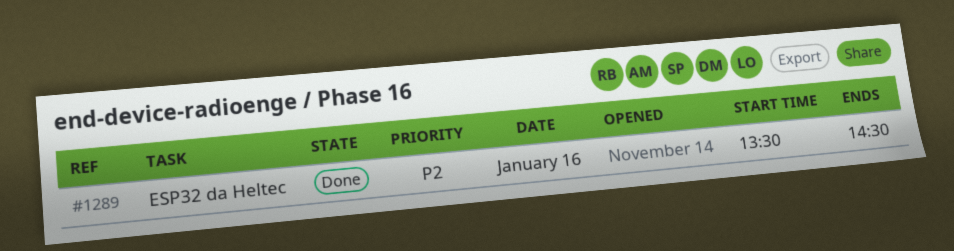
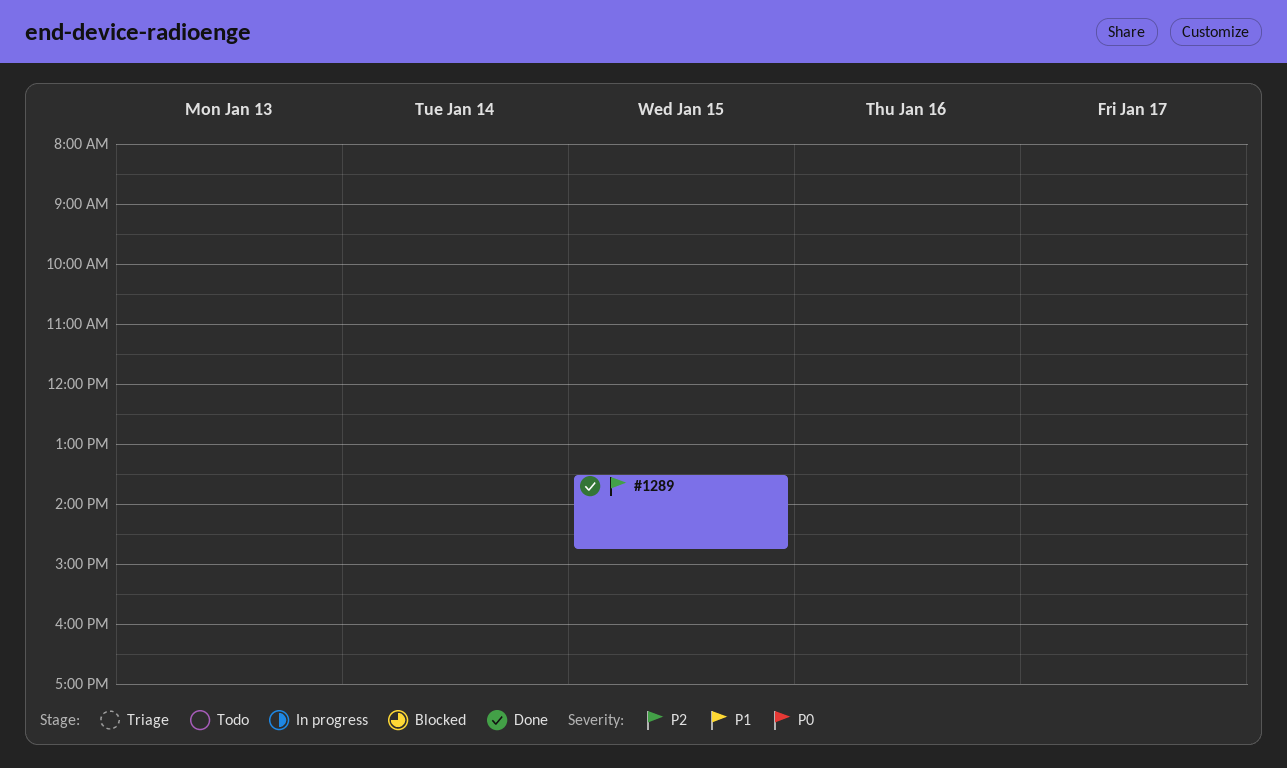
#1289, day: Jan 16 -> Jan 15
#1289, ends: 14:30 -> 14:45

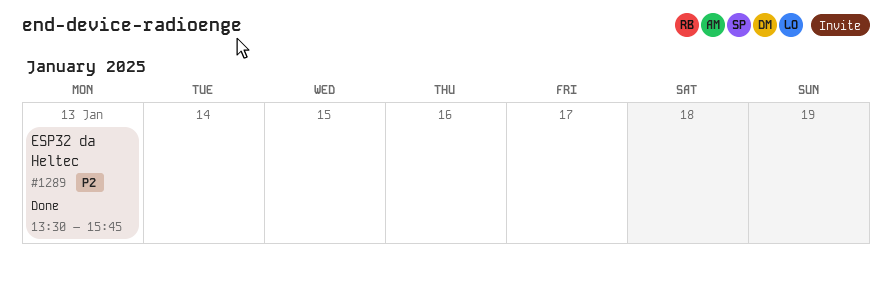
#1289, day: Jan 15 -> Jan 13
#1289, ends: 14:45 -> 15:45

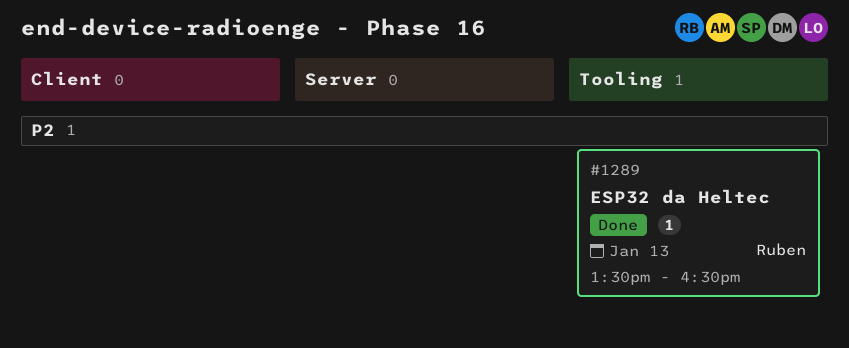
#1289, ends: 15:45 -> 16:30

